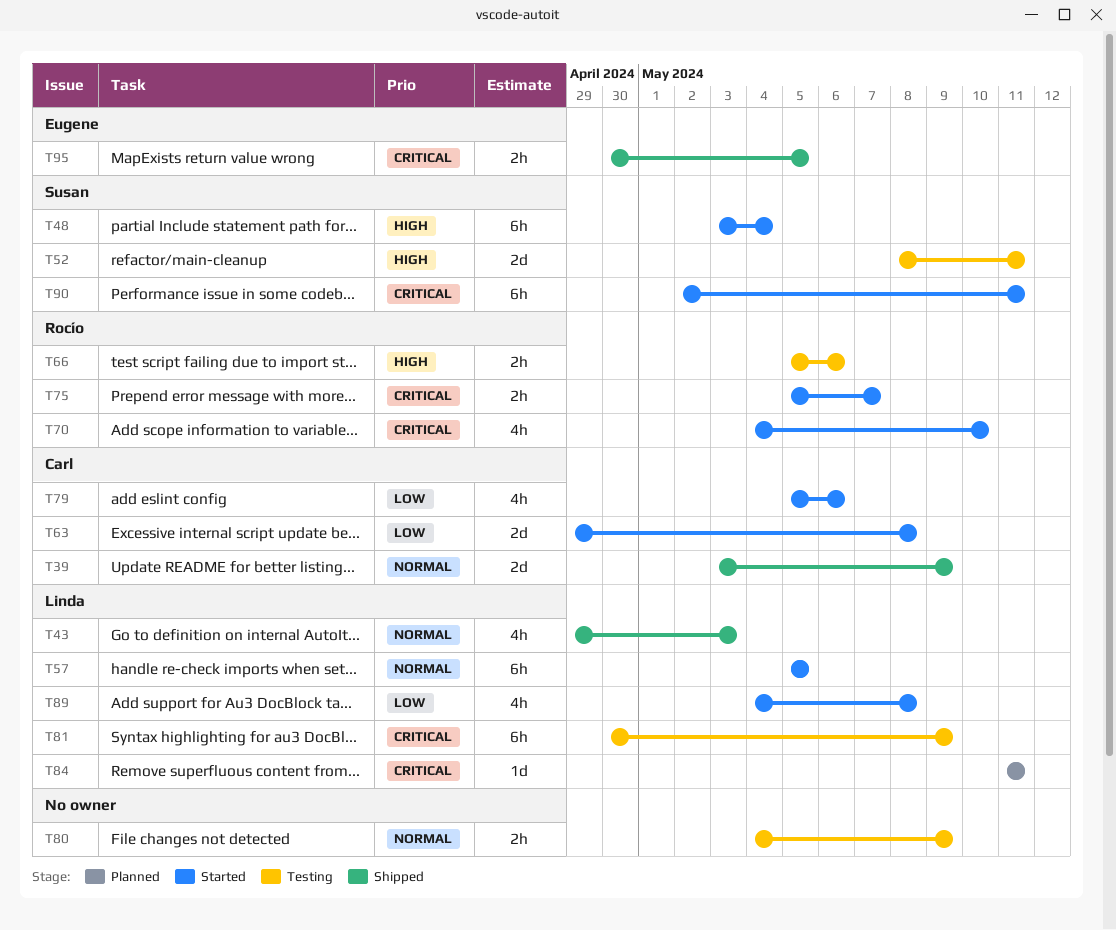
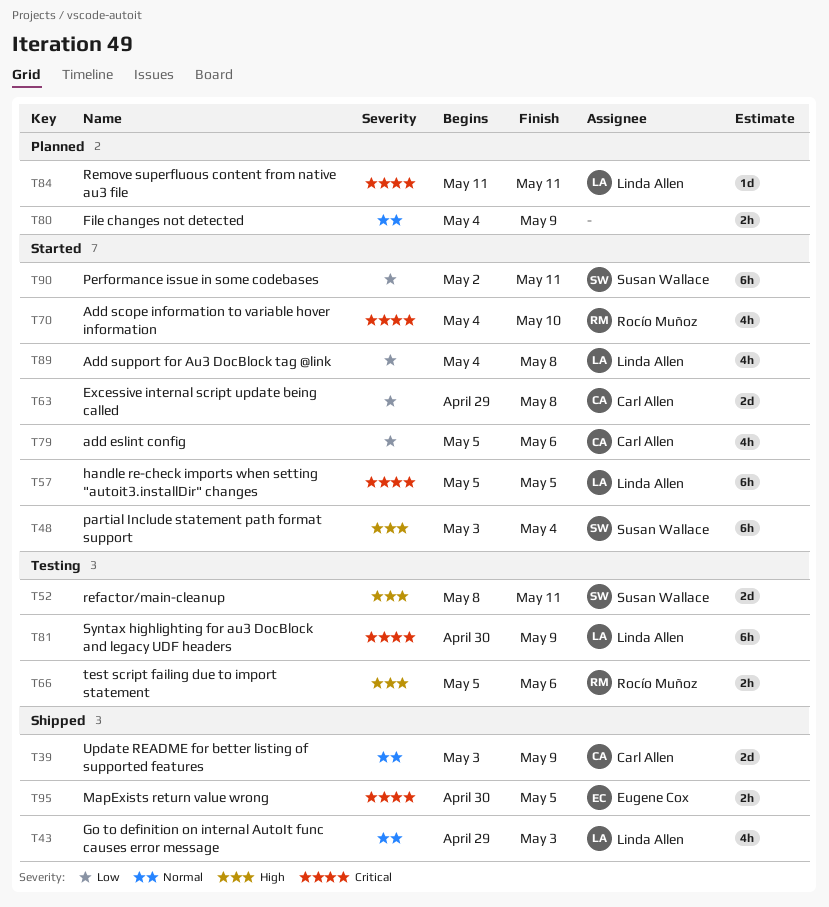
T57, priority: Normal -> Critical
T75: present -> none
T80, status: Testing -> Planned
T90, priority: Critical -> Low

